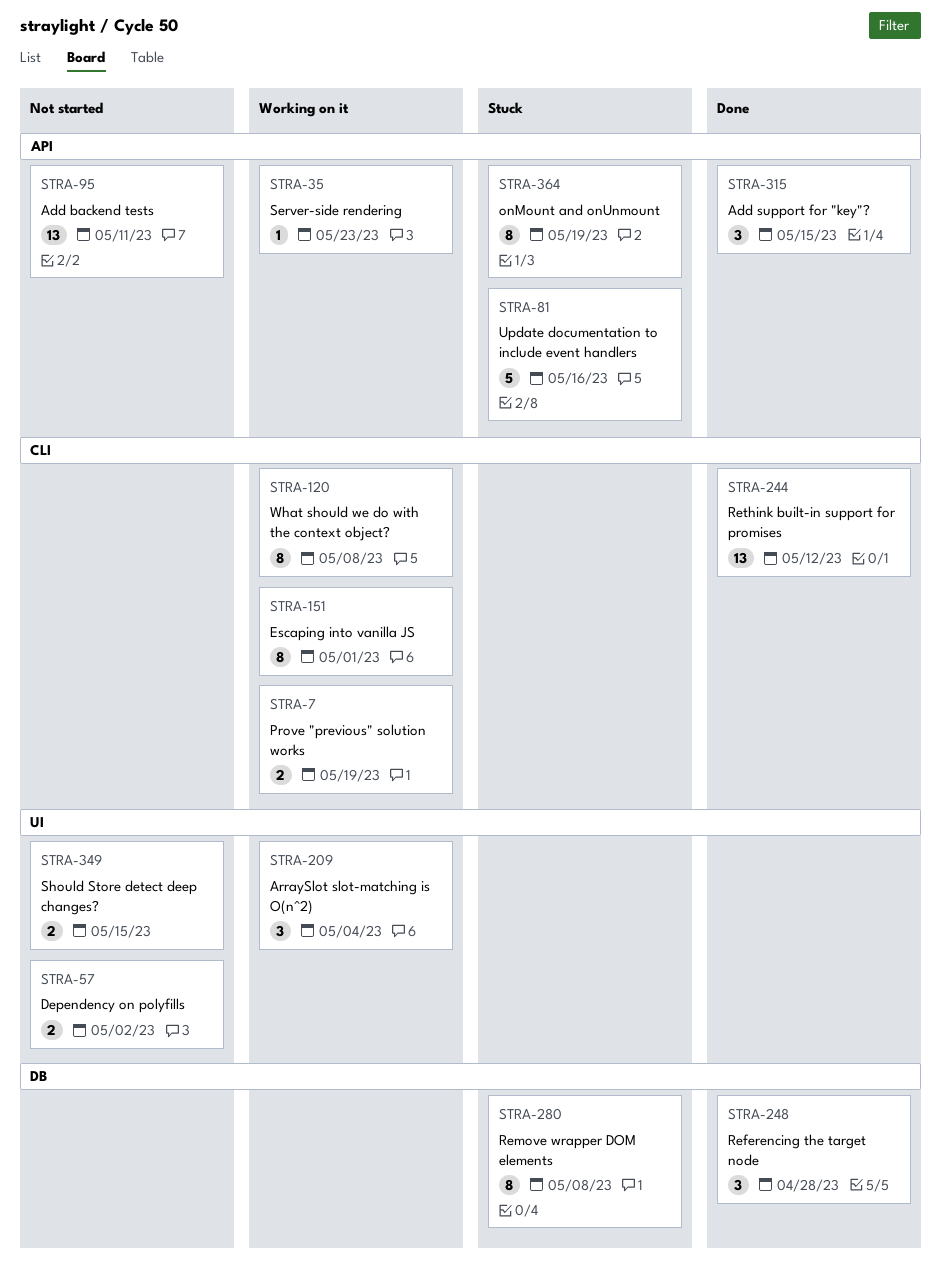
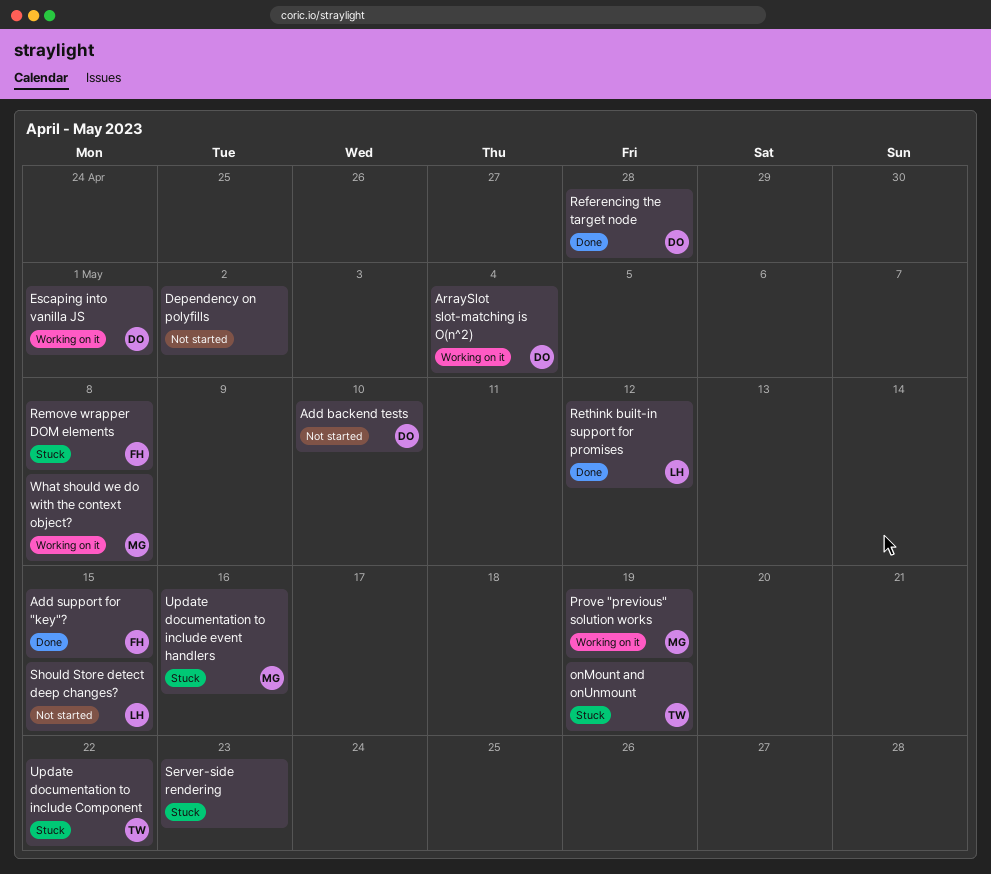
Add backend tests, due: May 11 -> May 10
Server-side rendering, status: Working on it -> Stuck
Update documentation to include Component: none -> present

